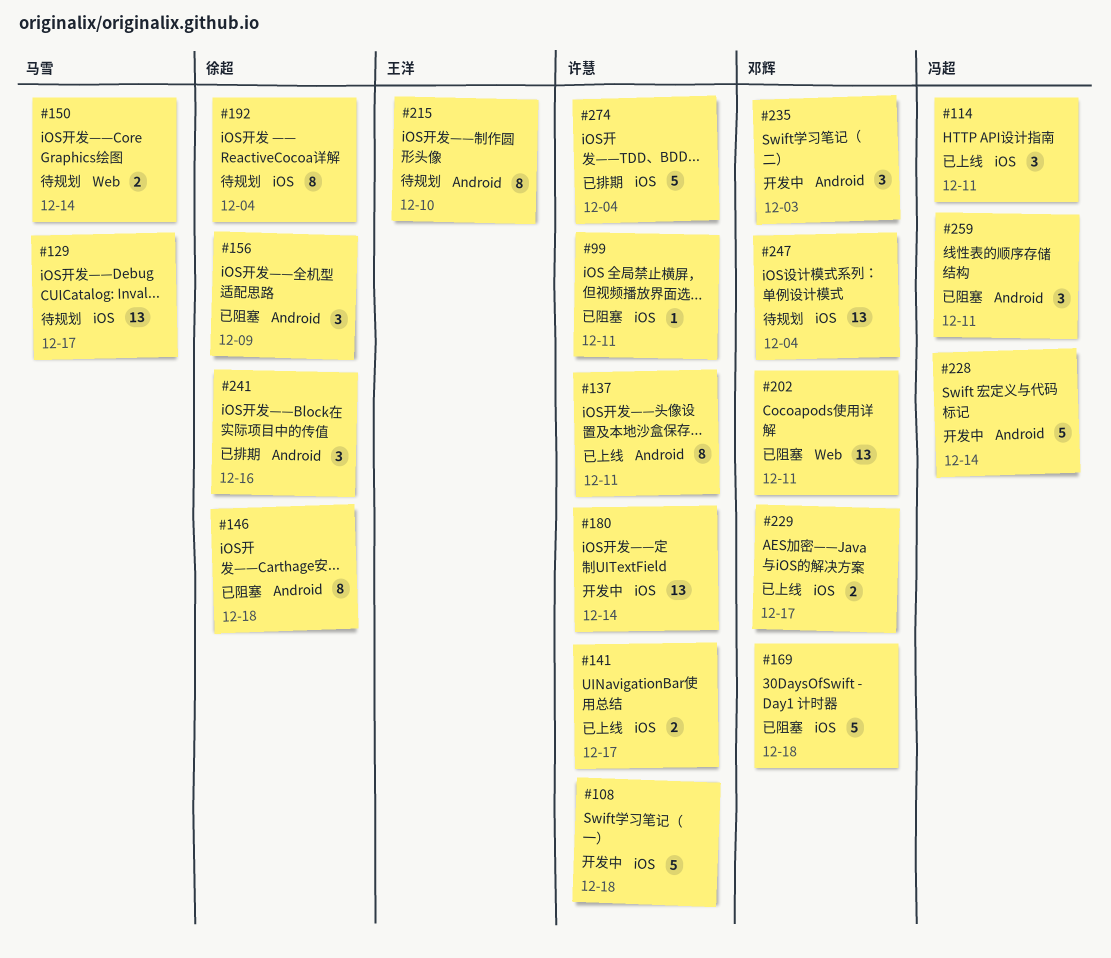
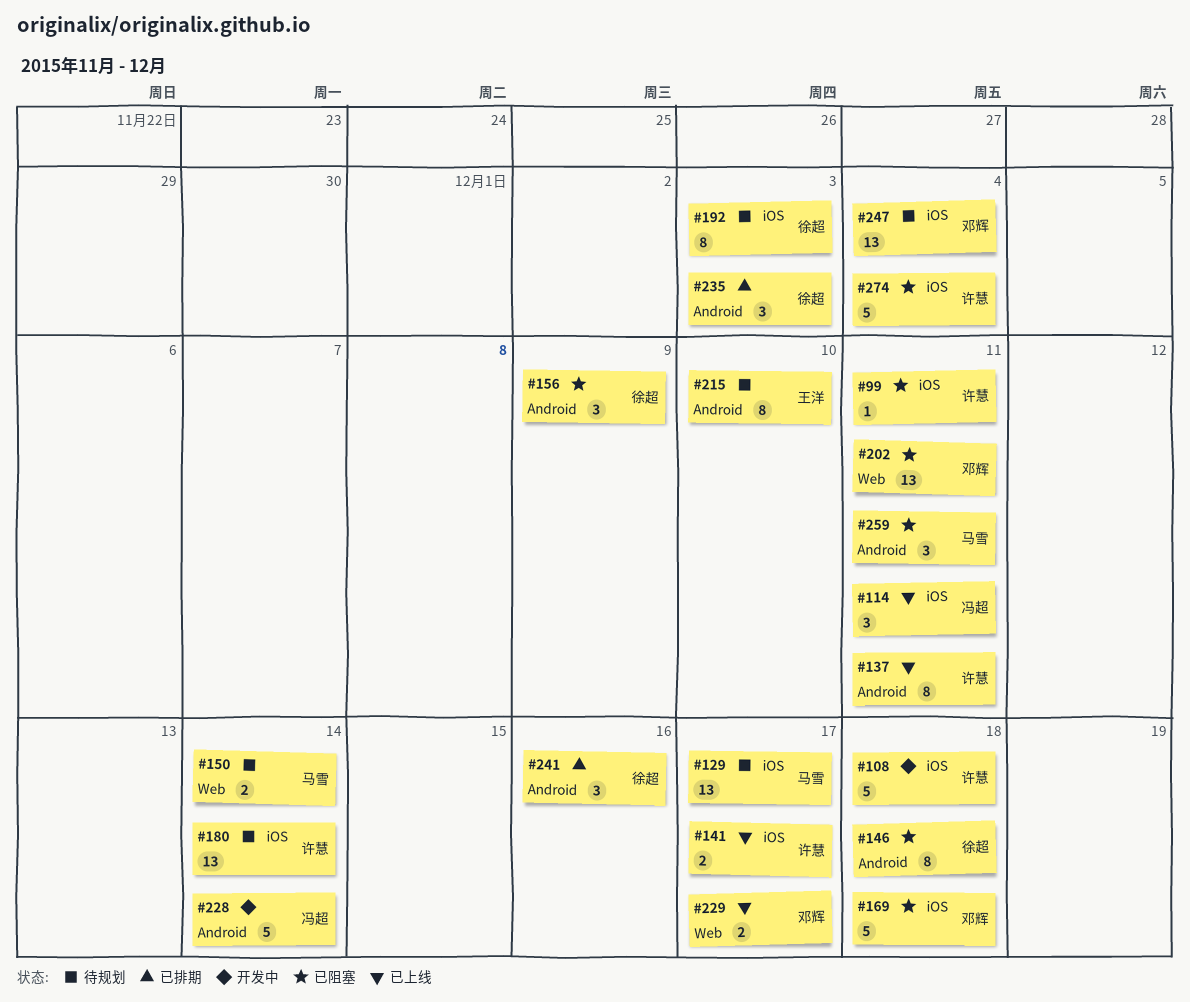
#180, status: 开发中 -> 待规划
#192, due: Dec 4 -> Dec 3
#229, label: iOS -> Web
#235, status: 开发中 -> 已排期
#235, owner: 邓辉 -> 徐超
#259, owner: 冯超 -> 马雪
#274, status: 已排期 -> 已阻塞

